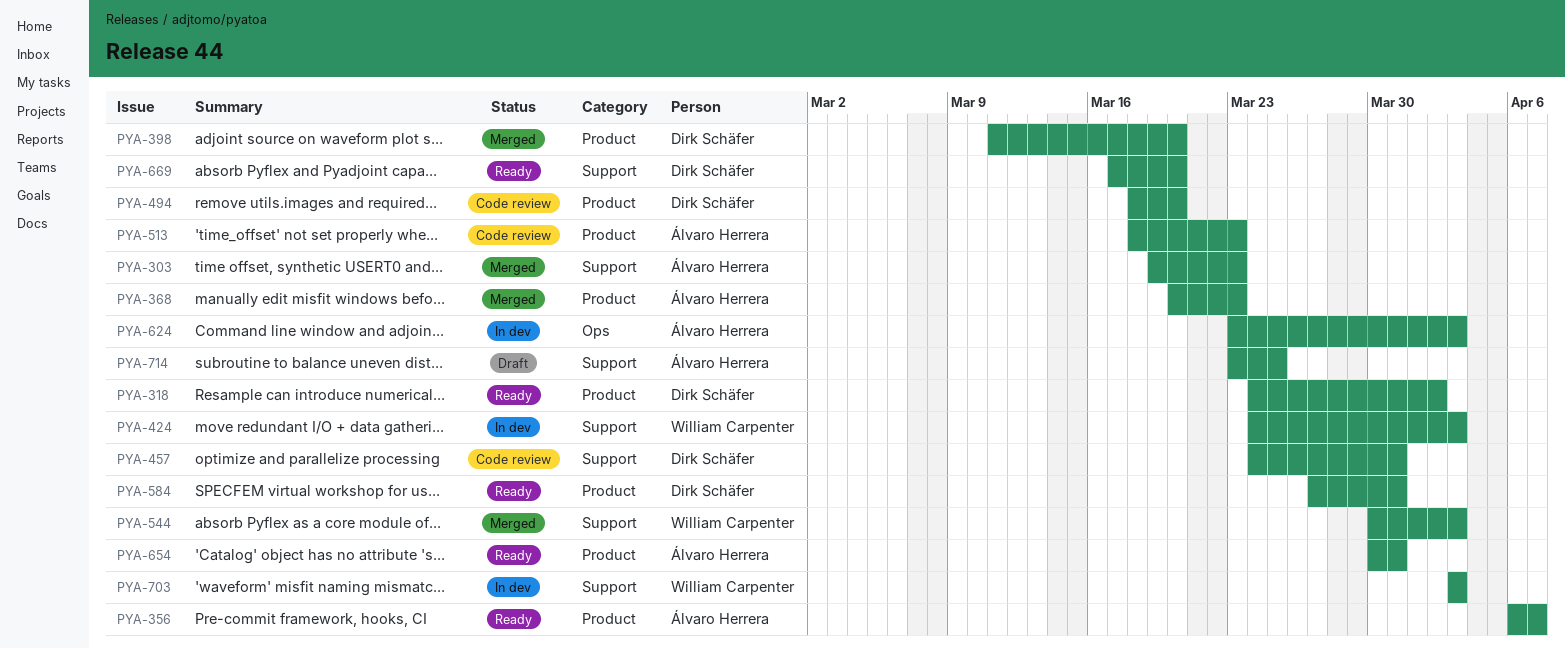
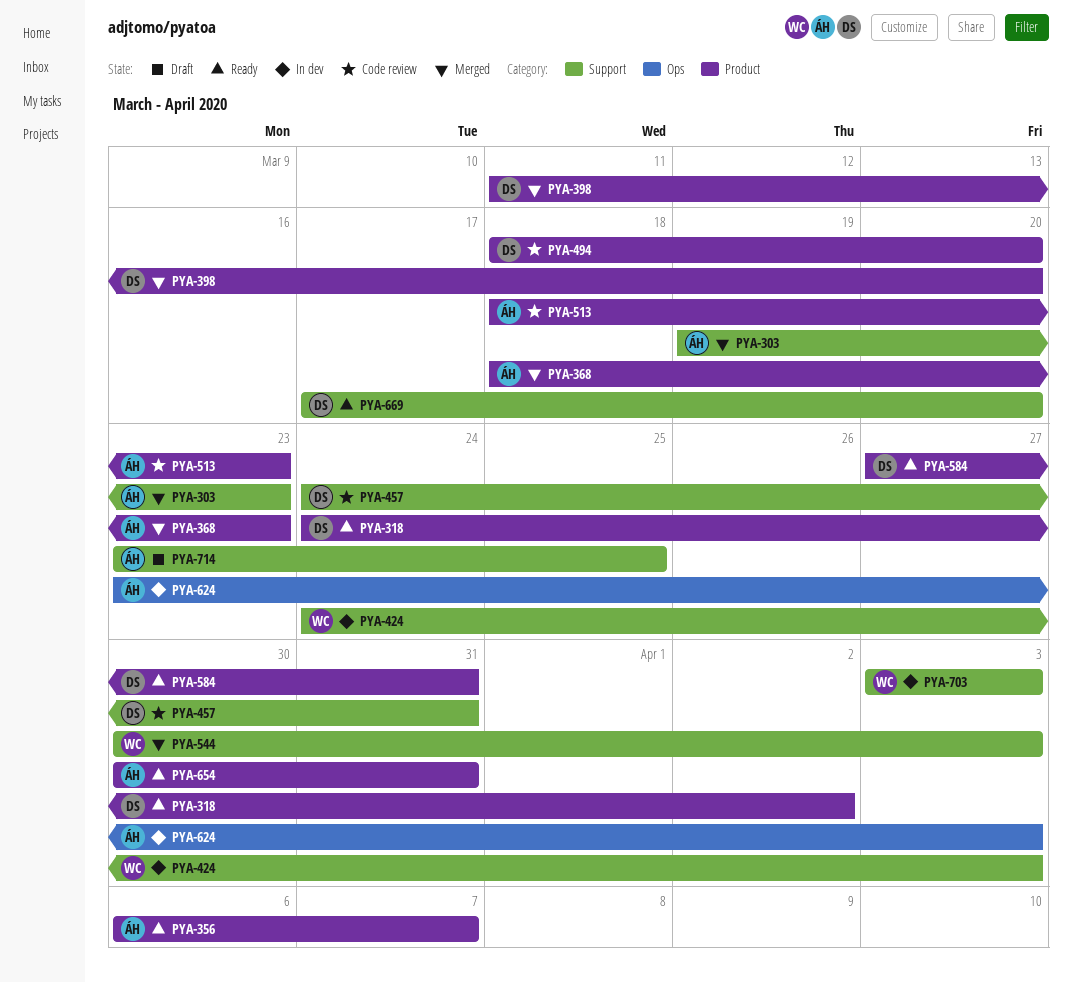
PYA-368, start: Mar 20 -> Mar 18

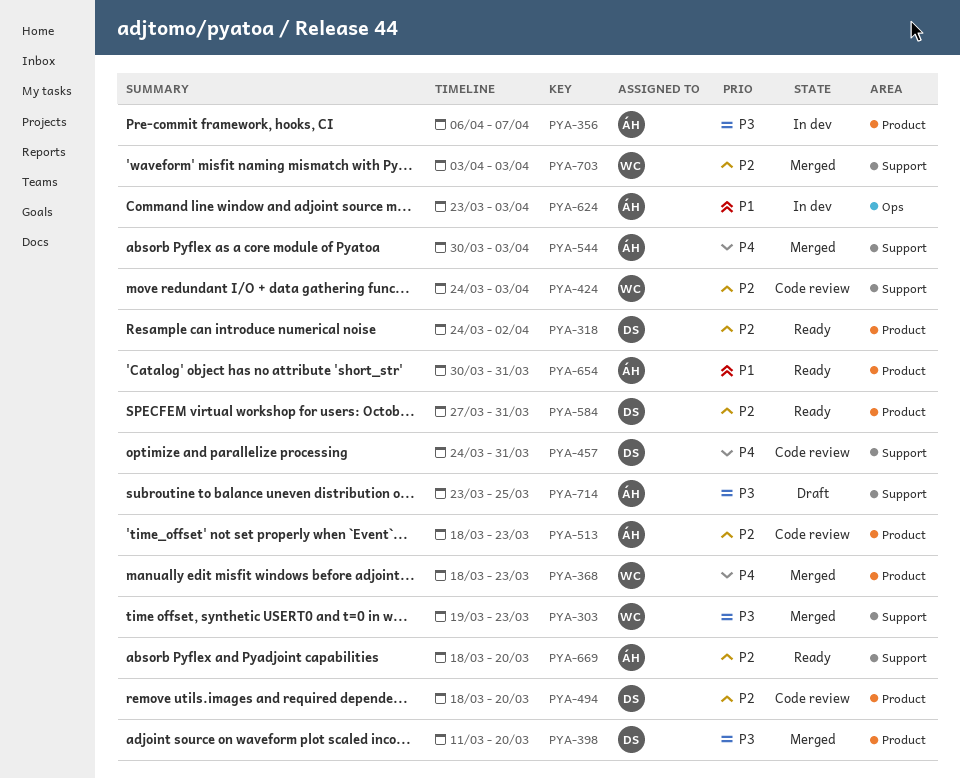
PYA-303, owner: ÁH -> WC
PYA-356, status: Ready -> In dev
PYA-368, owner: ÁH -> WC
PYA-424, status: In dev -> Code review
PYA-544, owner: WC -> ÁH
PYA-669, owner: DS -> ÁH
PYA-669, start: Mar 17 -> Mar 18
PYA-703, status: In dev -> Merged

